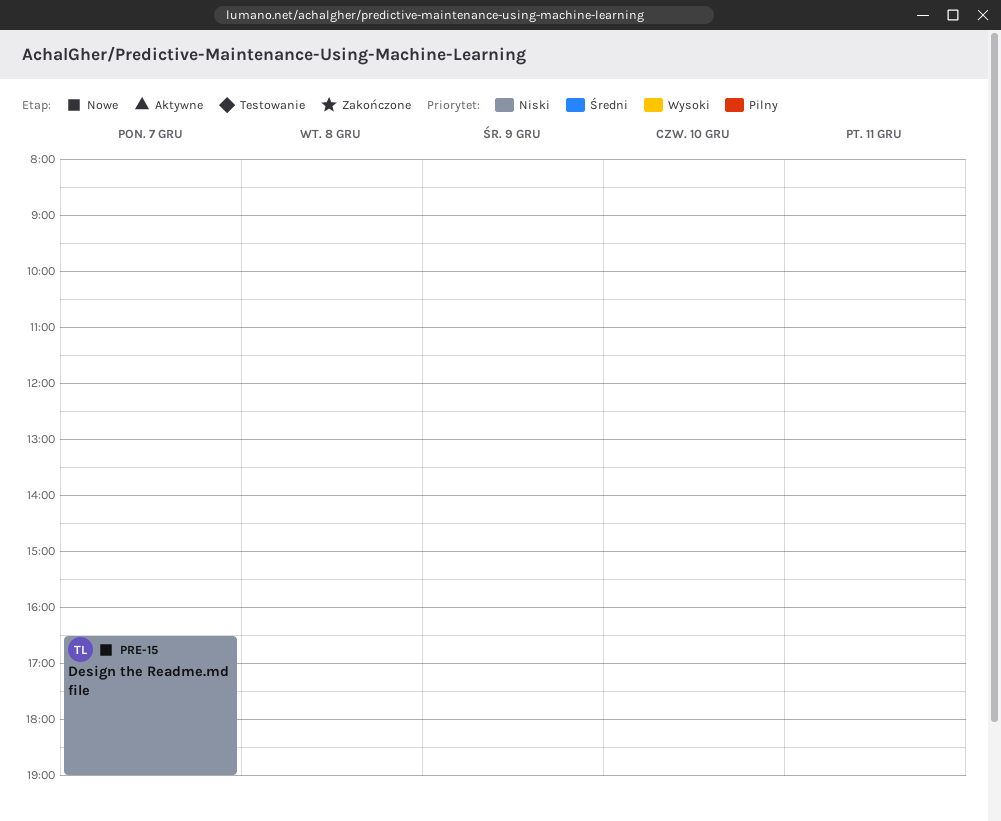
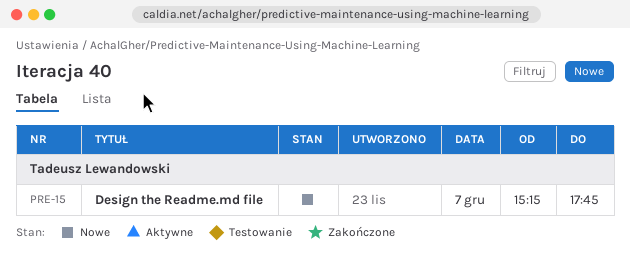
PRE-15, begins: 16:30 -> 15:15
PRE-15, ends: 19:00 -> 17:45

